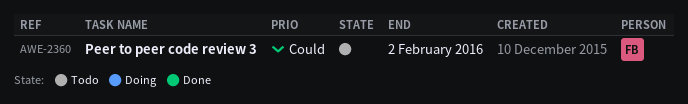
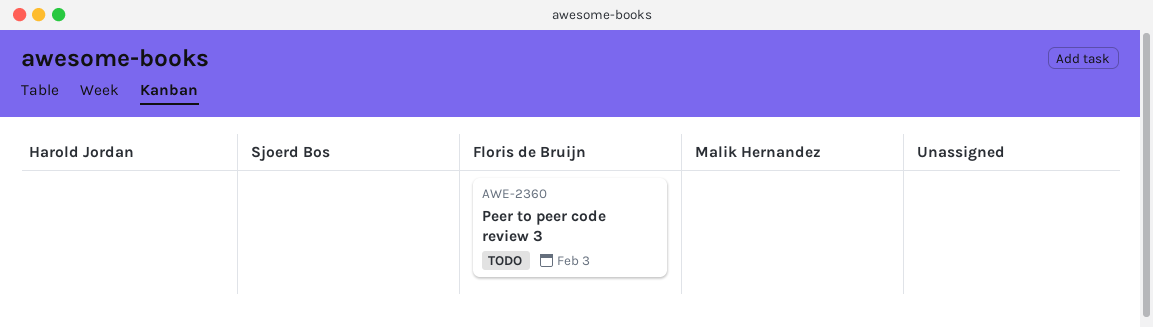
AWE-2360, due: Feb 2 -> Feb 3

